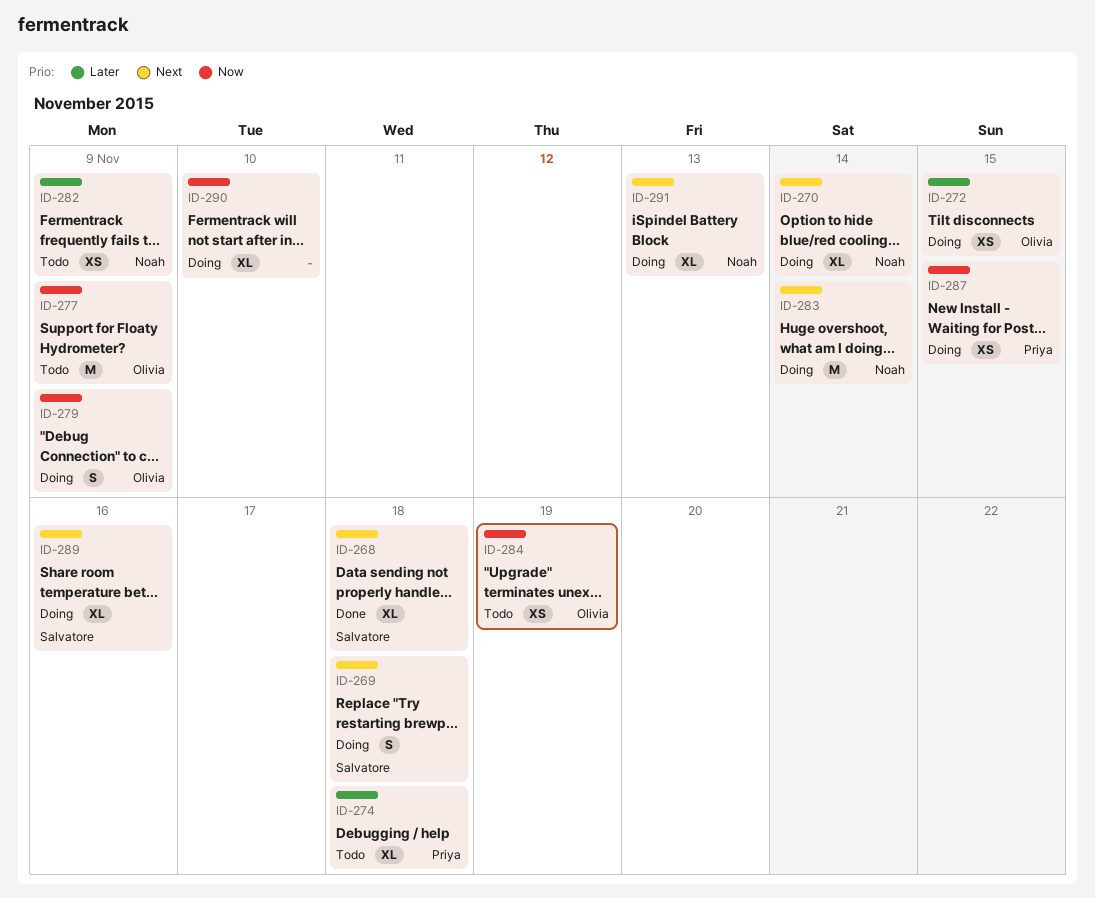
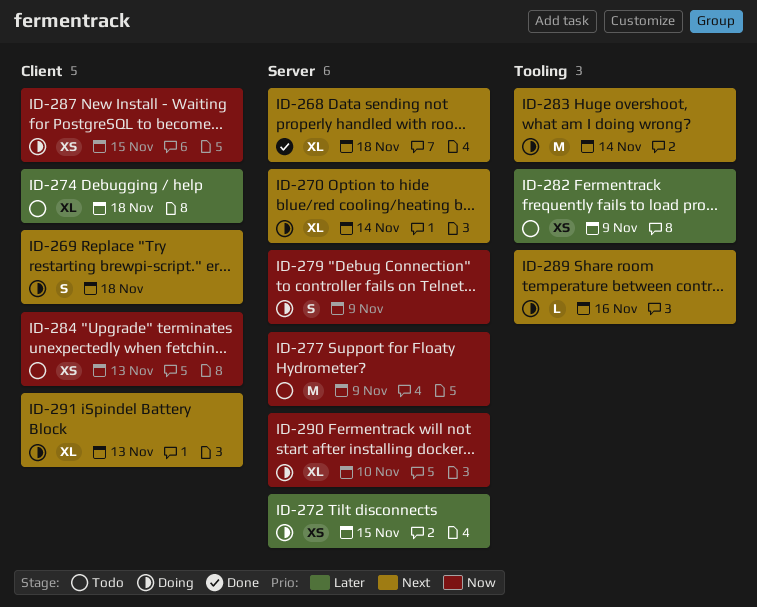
ID-284, due: Nov 19 -> Nov 13
ID-289, estimate: XL -> L

